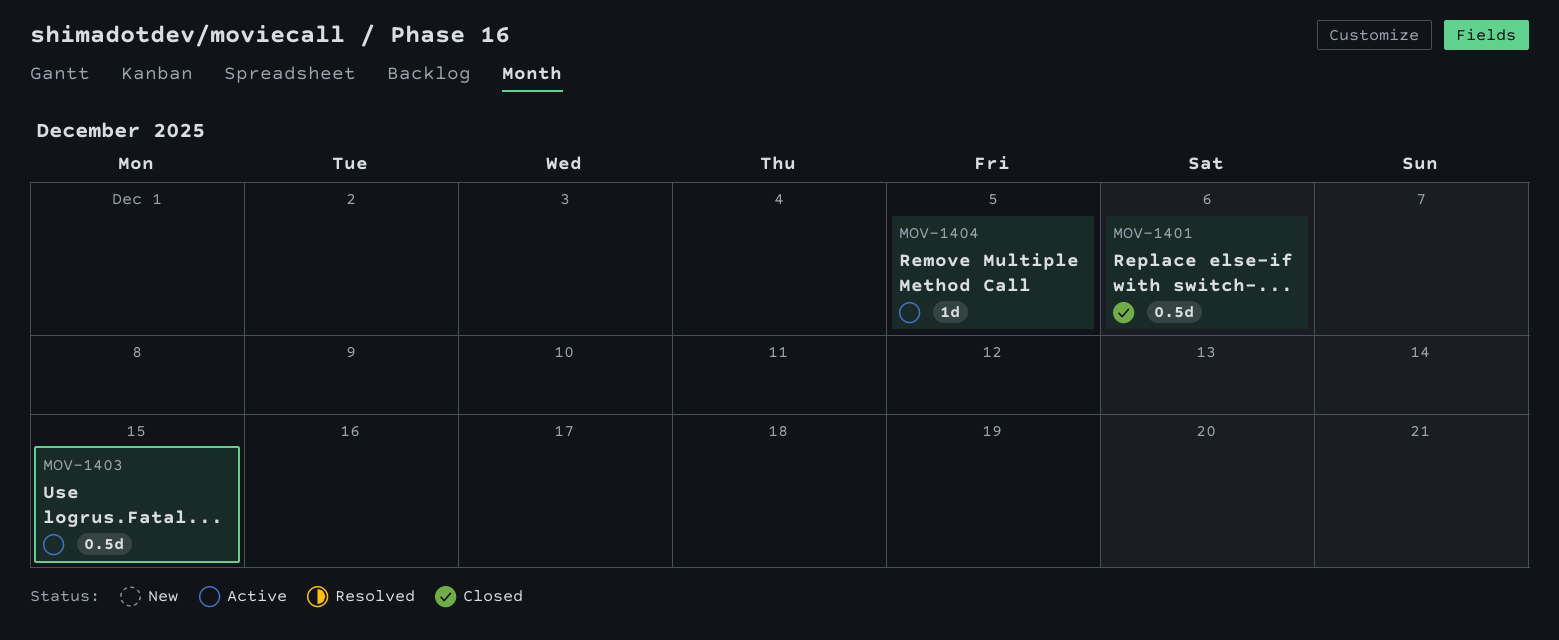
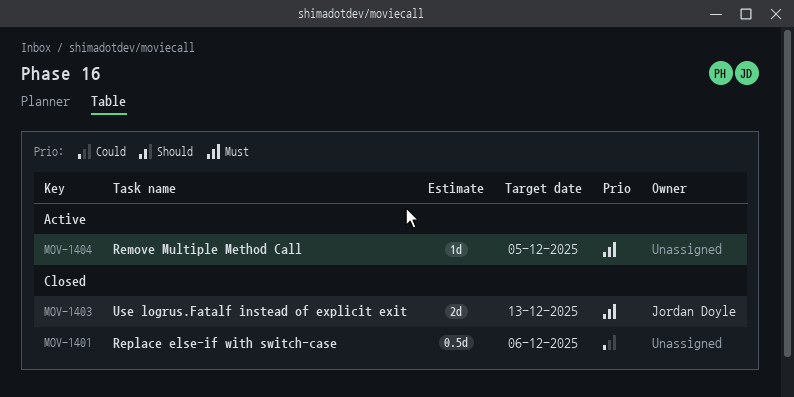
MOV-1403, status: Active -> Closed
MOV-1403, estimate: 0.5d -> 2d
MOV-1403, due: Dec 15 -> Dec 13

